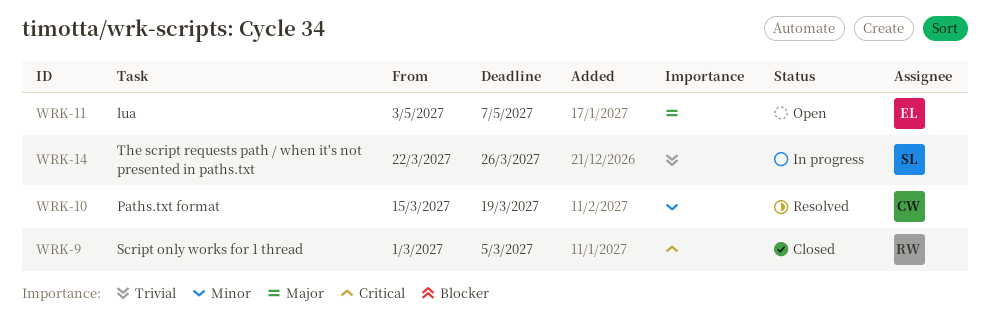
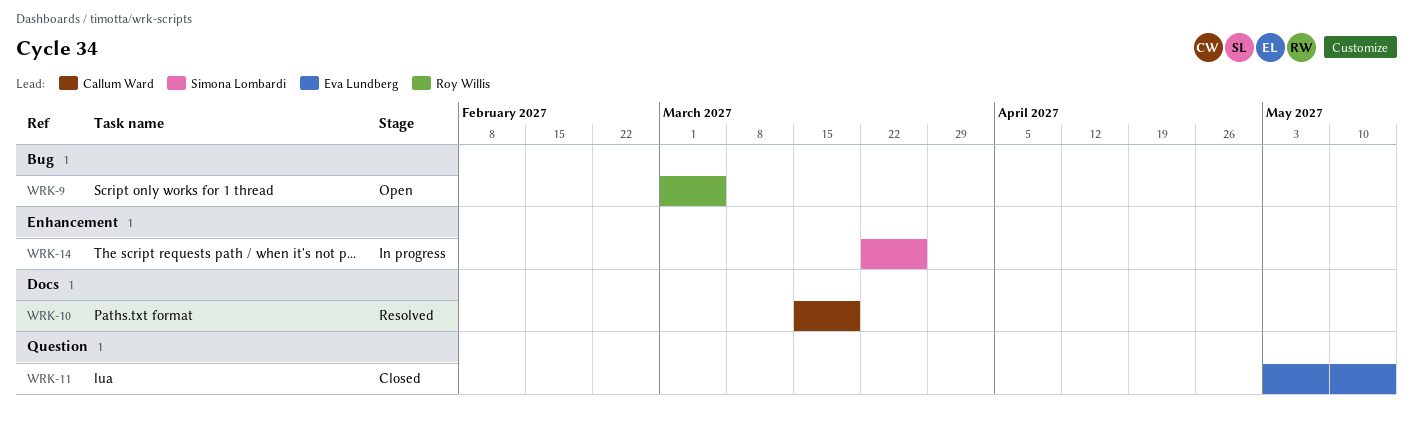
WRK-9, status: Closed -> Open
WRK-11, status: Open -> Closed
WRK-11, due: May 7 -> May 14

